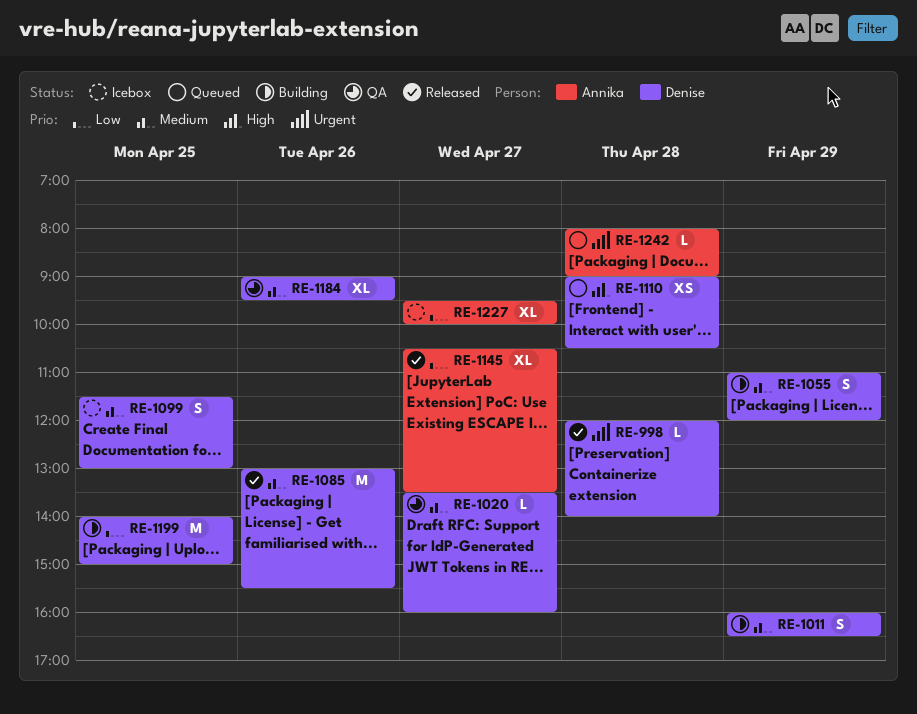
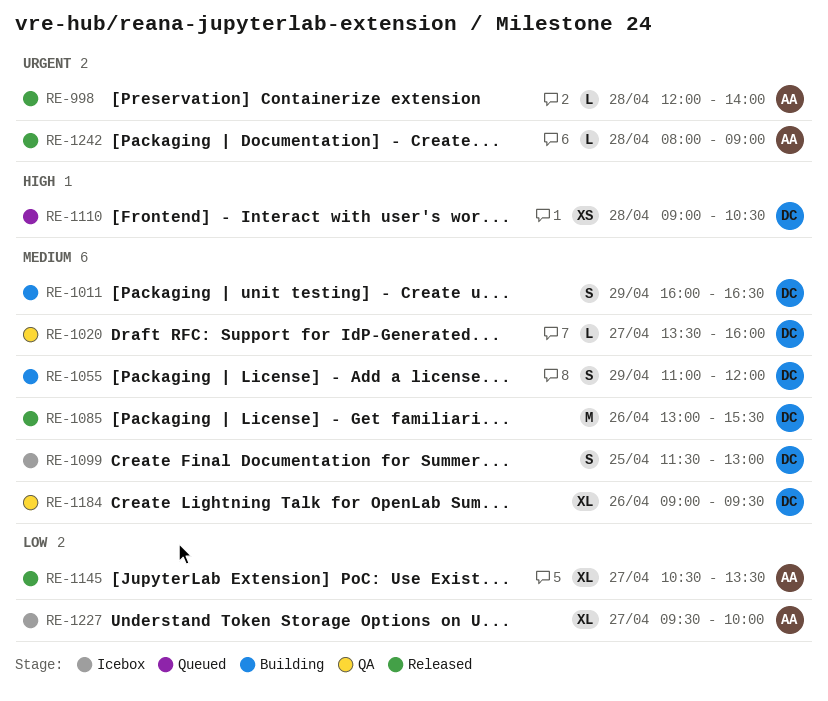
RE-998, owner: Denise -> Annika
RE-1199: present -> none
RE-1242, status: Queued -> Released

